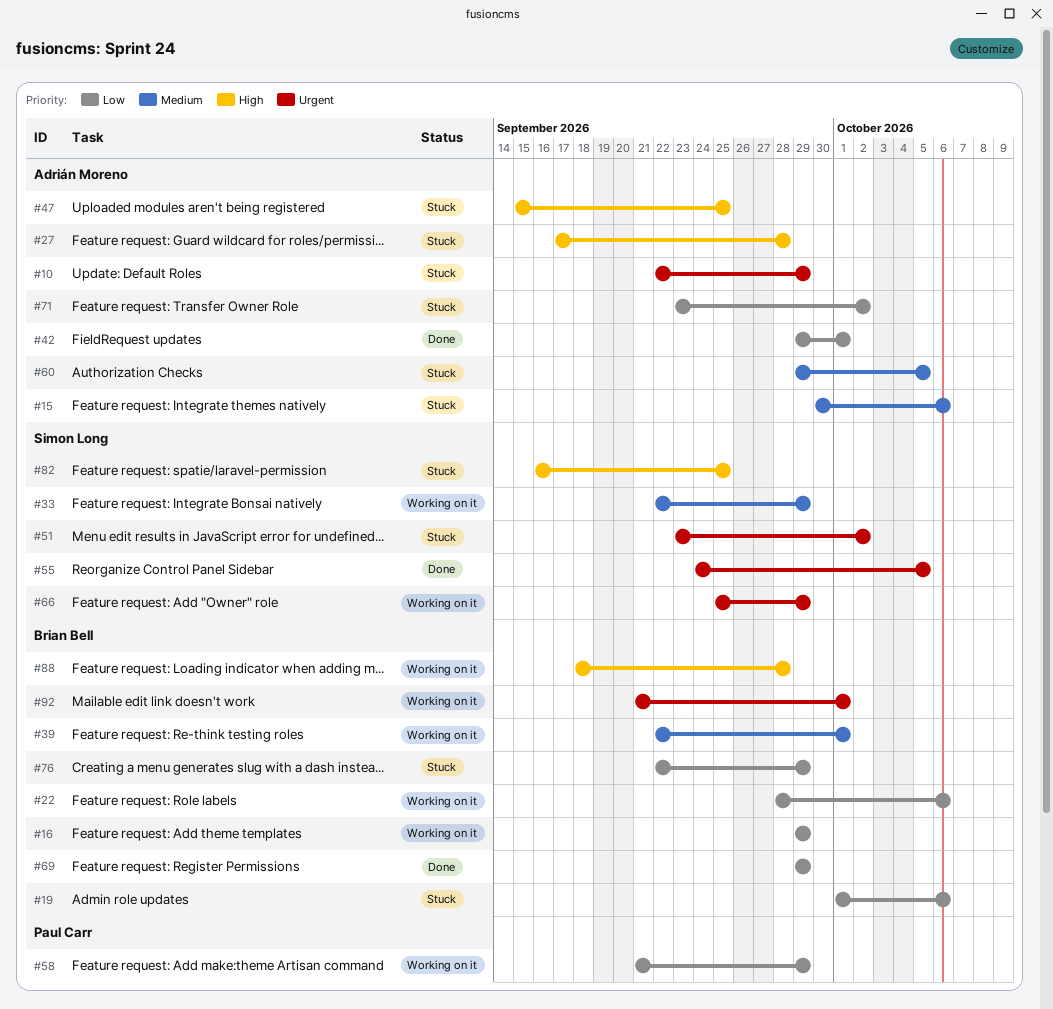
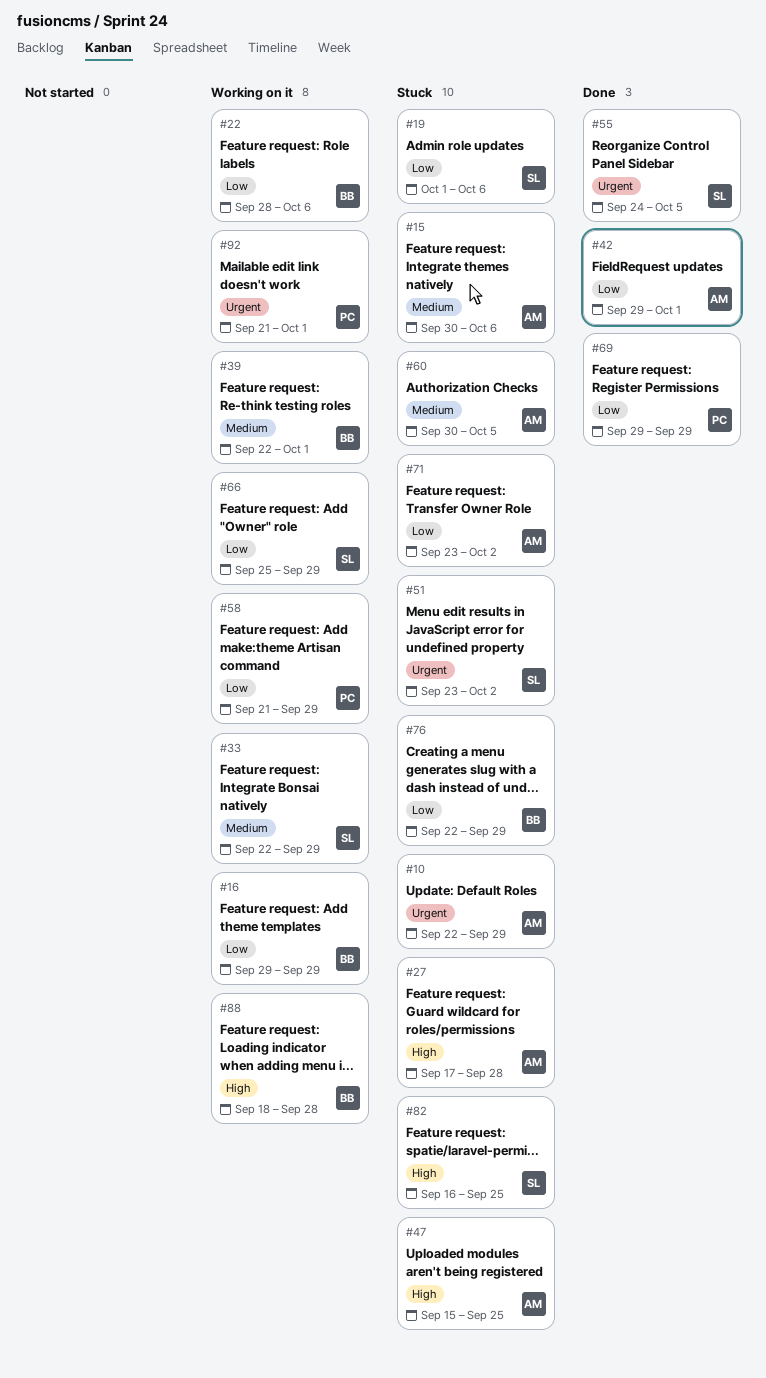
#19, owner: Brian Bell -> Simon Long
#60, start: Sep 29 -> Sep 30
#66, priority: Urgent -> Low
#69, owner: Brian Bell -> Paul Carr
#92, owner: Brian Bell -> Paul Carr

